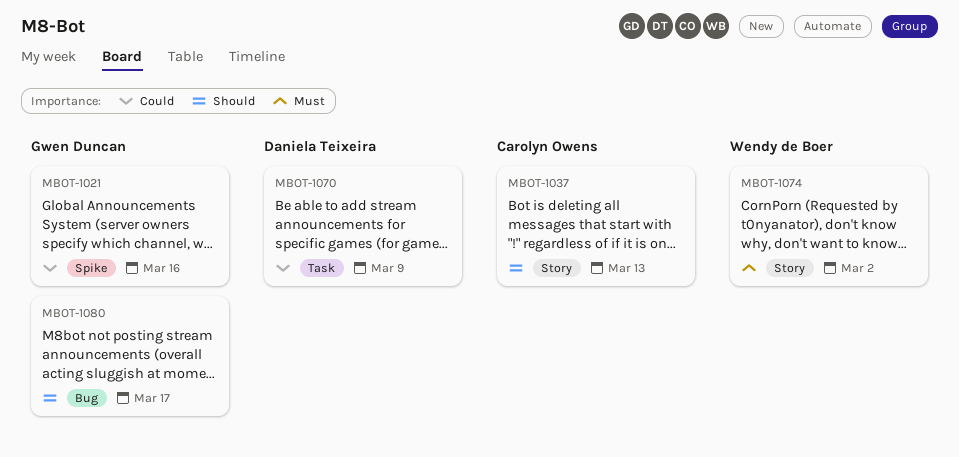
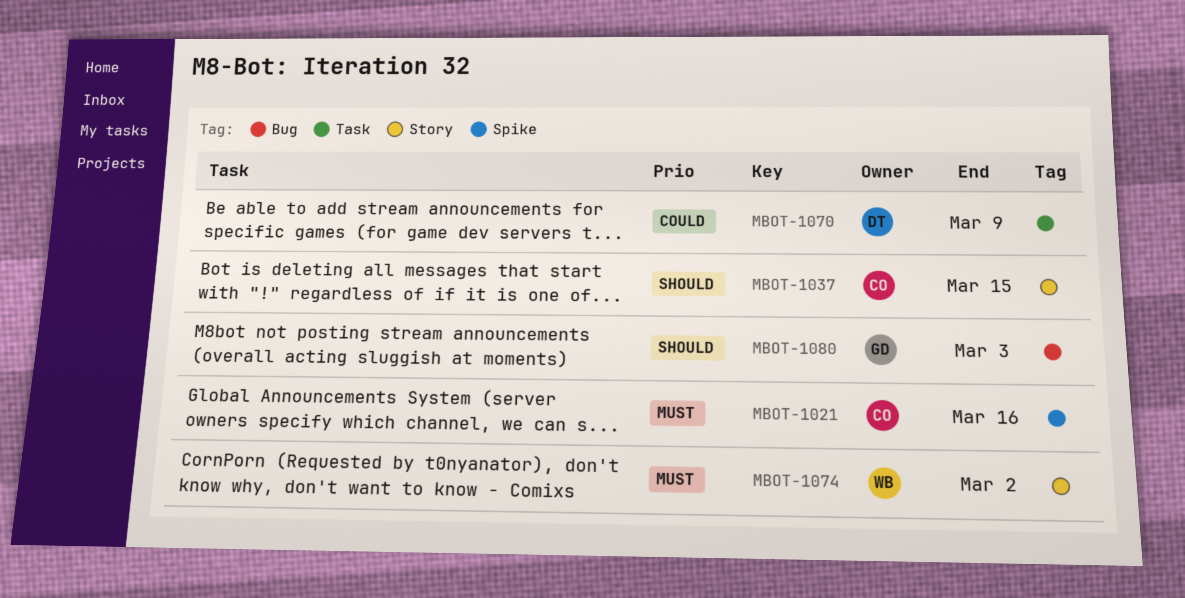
MBOT-1021, owner: Gwen Duncan -> Carolyn Owens
MBOT-1021, priority: Could -> Must
MBOT-1037, due: Mar 13 -> Mar 15
MBOT-1080, due: Mar 17 -> Mar 3

